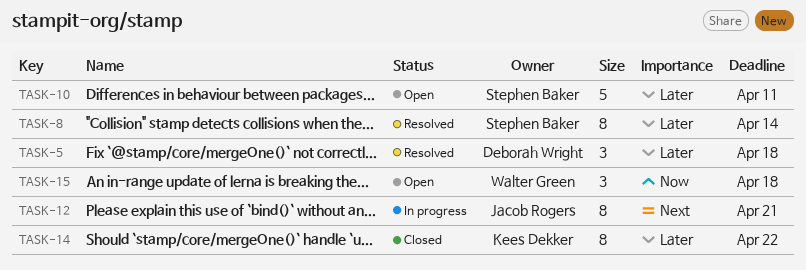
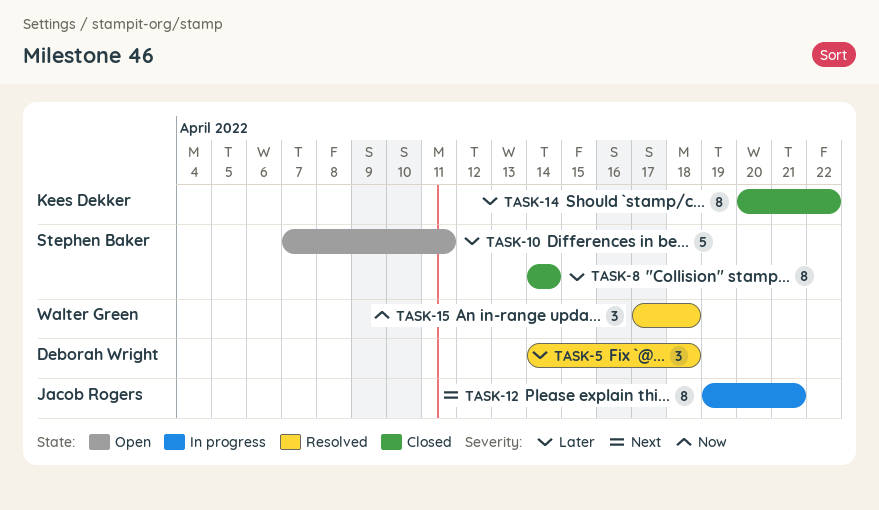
TASK-8, status: Resolved -> Closed
TASK-15, status: Open -> Resolved

